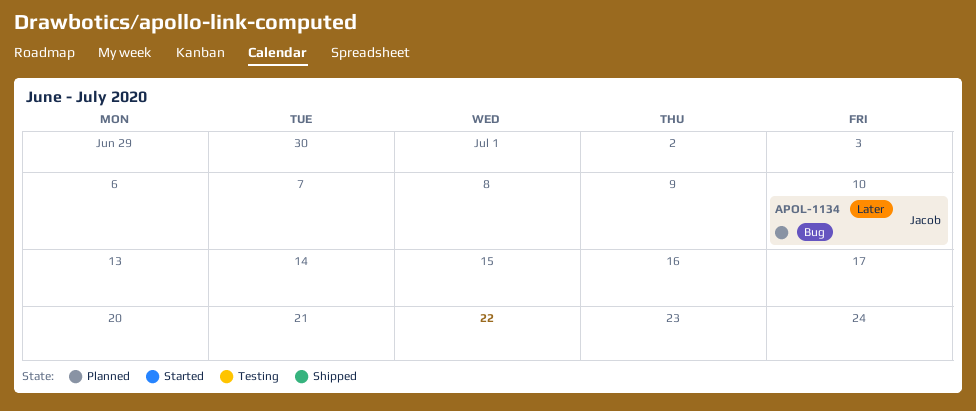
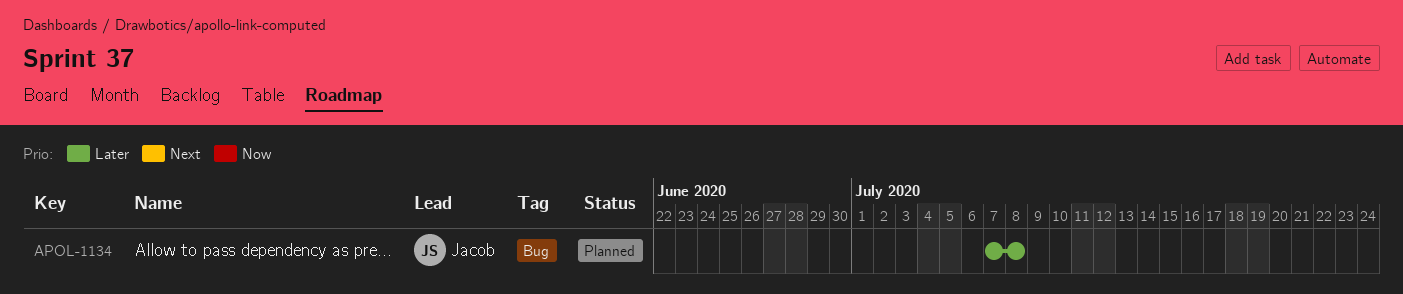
APOL-1134, due: Jul 10 -> Jul 8

